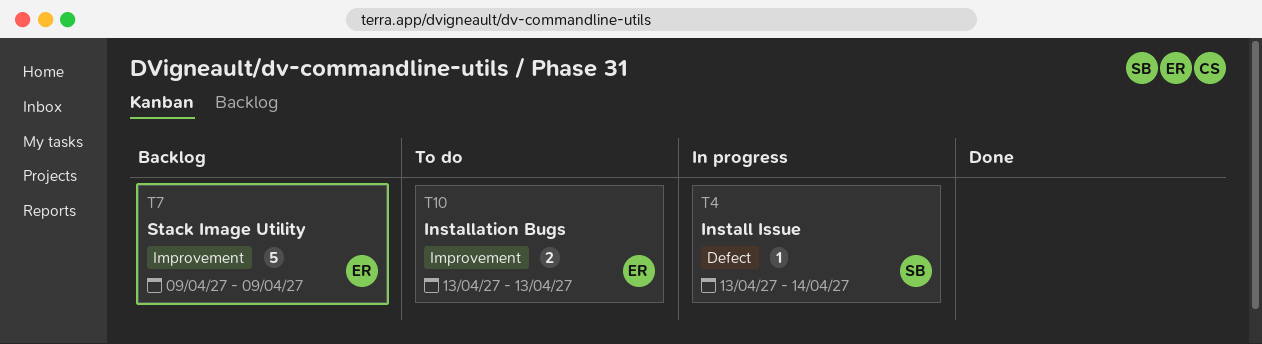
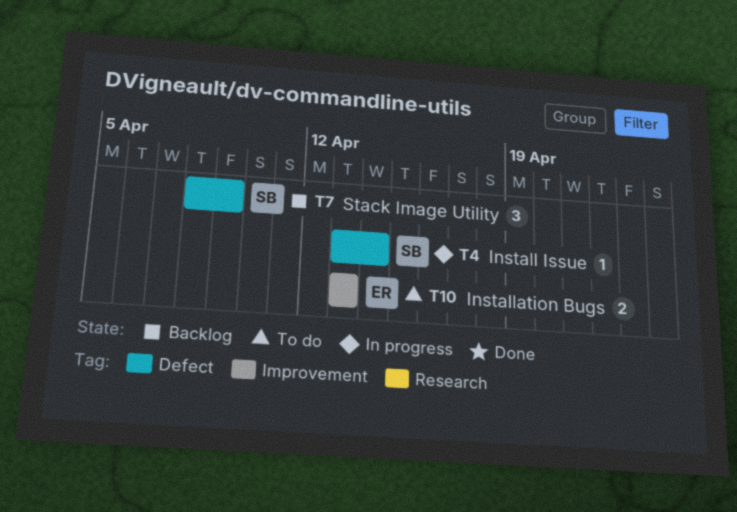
T7, owner: ER -> SB
T7, label: Improvement -> Defect
T7, estimate: 5 -> 3
T7, start: Apr 9 -> Apr 8

